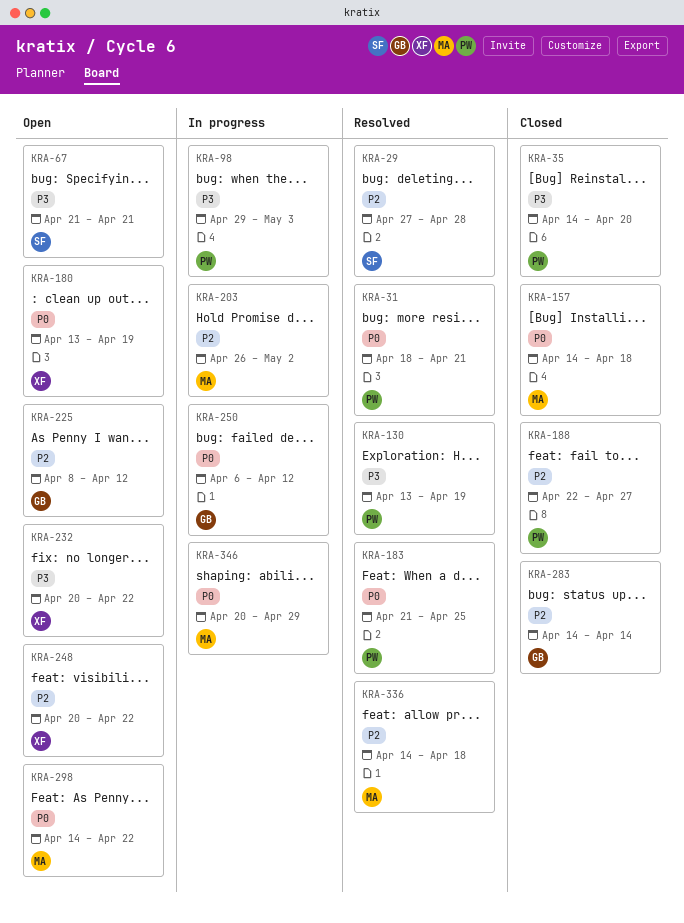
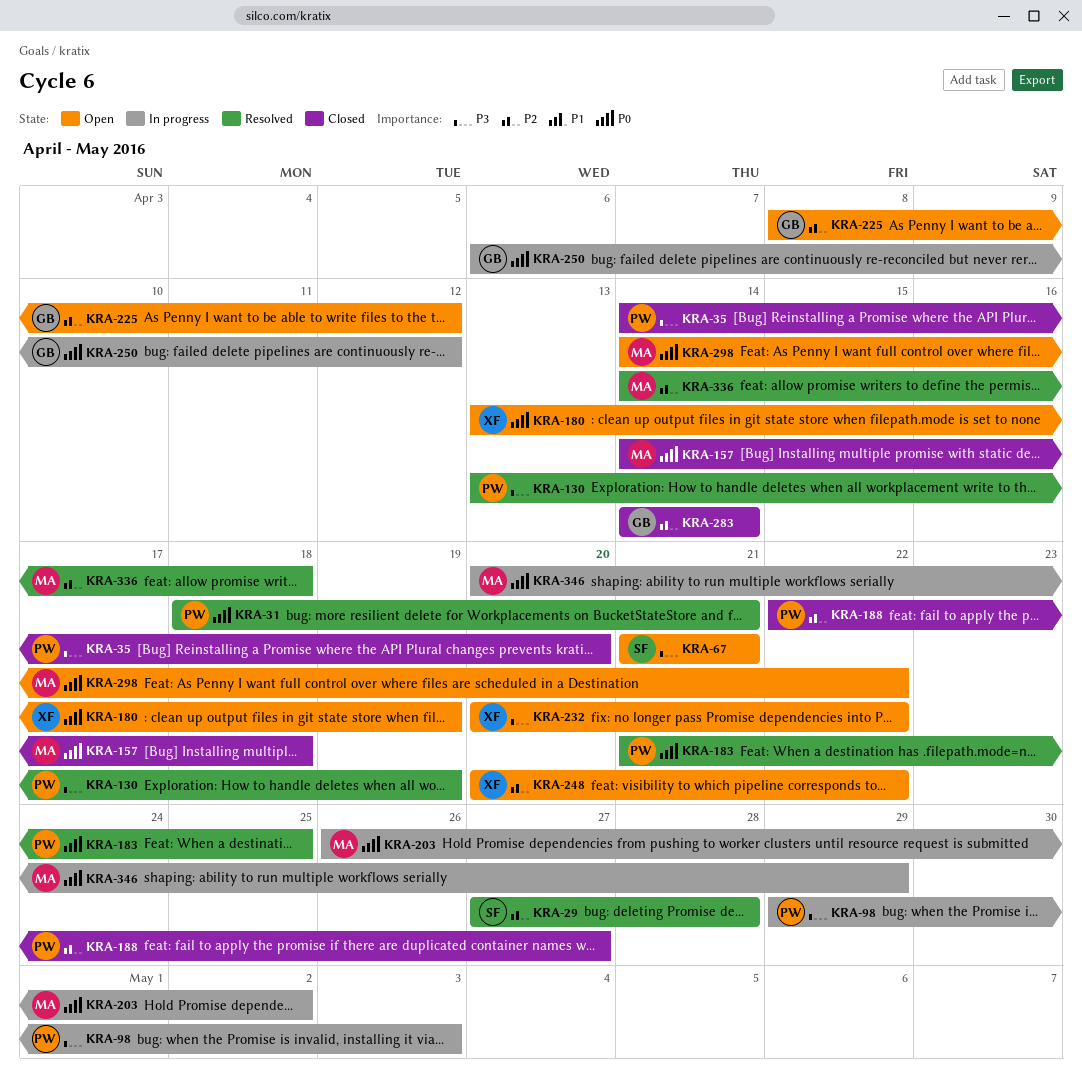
KRA-203, priority: P2 -> P0

